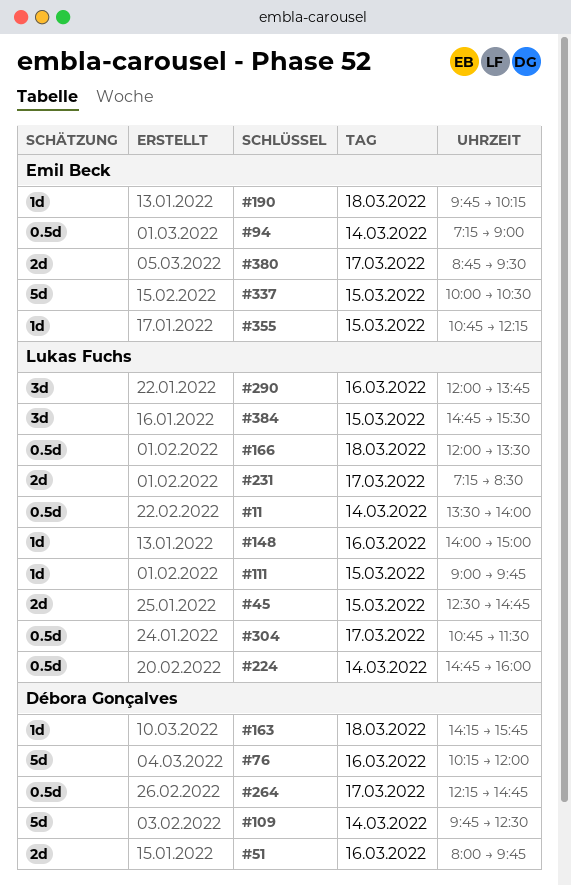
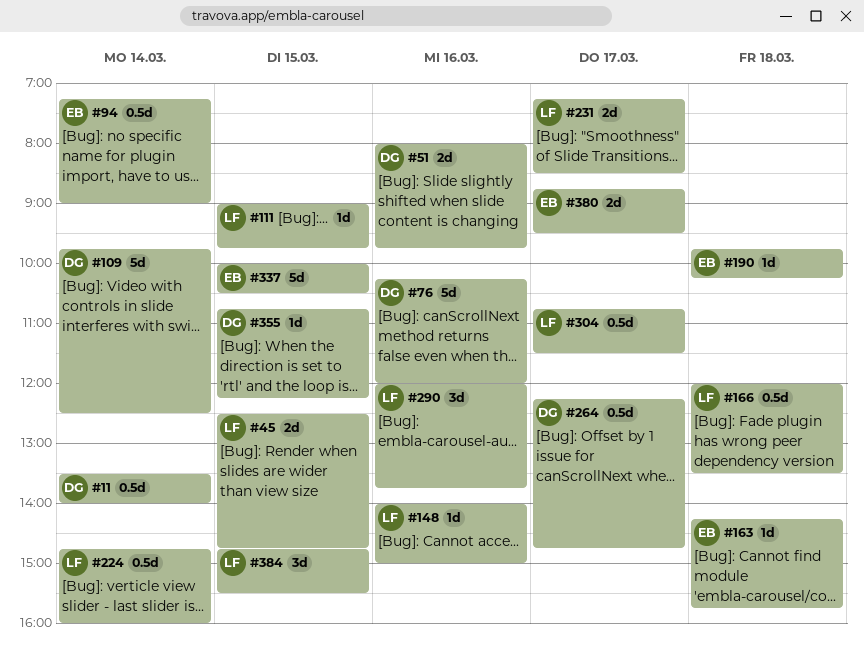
#11, owner: Lukas Fuchs -> Débora Gonçalves
#163, owner: Débora Gonçalves -> Emil Beck
#355, owner: Emil Beck -> Débora Gonçalves

